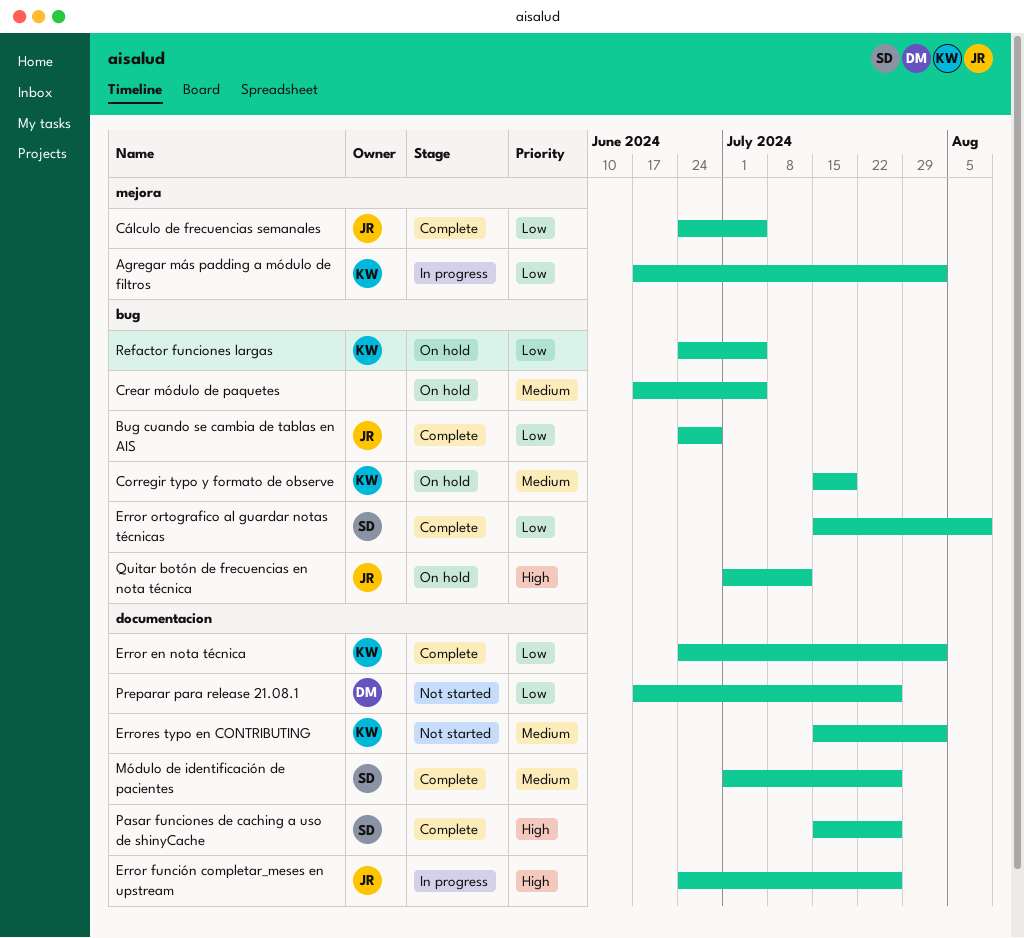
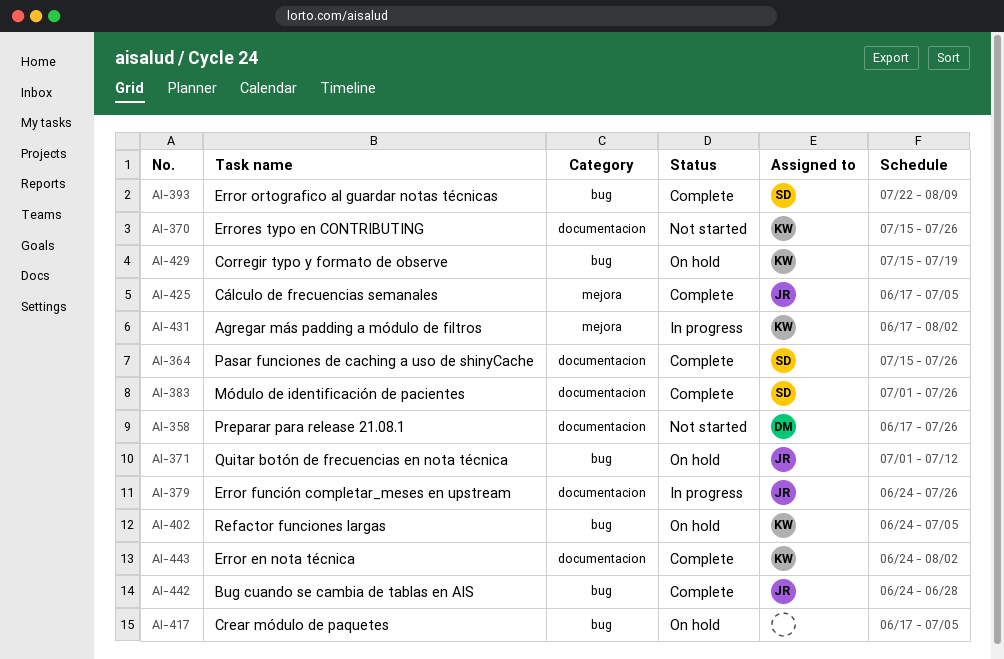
Cálculo de frecuencias semanales, start: Jun 24 -> Jun 17
Error ortografico al guardar notas técnicas, start: Jul 15 -> Jul 22
Errores typo en CONTRIBUTING, due: Aug 2 -> Jul 26

